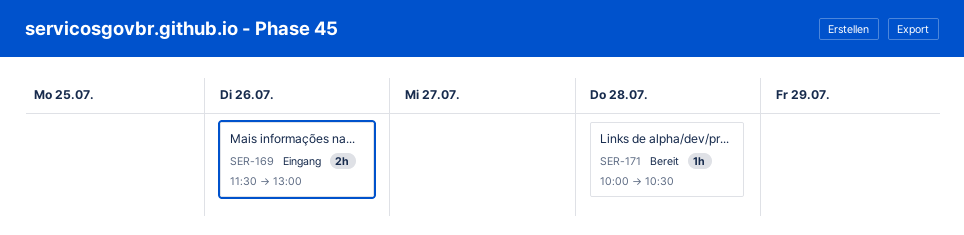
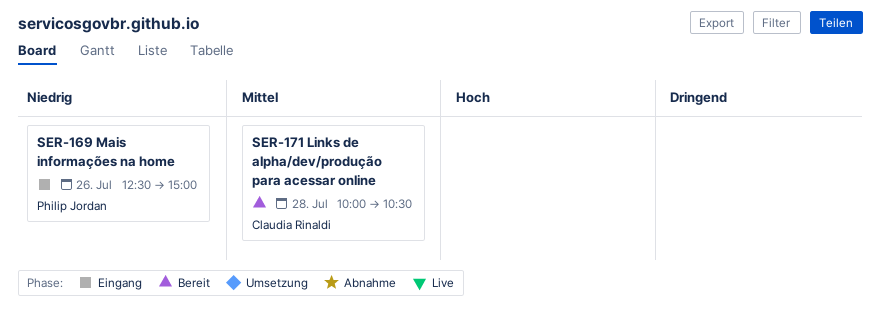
SER-169, begins: 11:30 -> 12:30
SER-169, ends: 13:00 -> 15:00

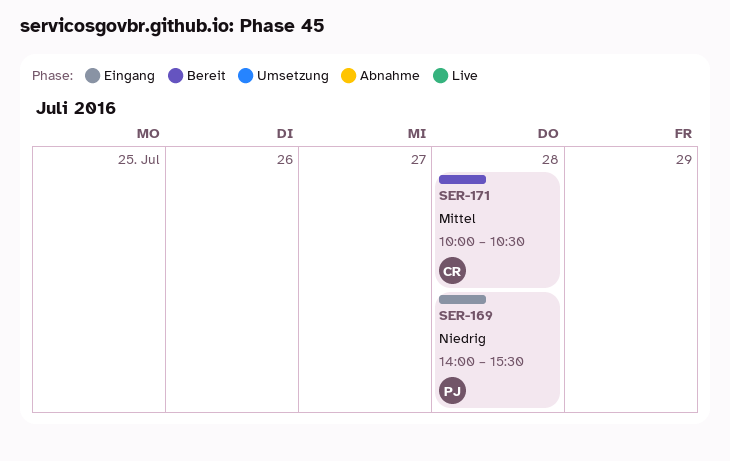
SER-169, day: Jul 26 -> Jul 28
SER-169, begins: 12:30 -> 14:00
SER-169, ends: 15:00 -> 15:30

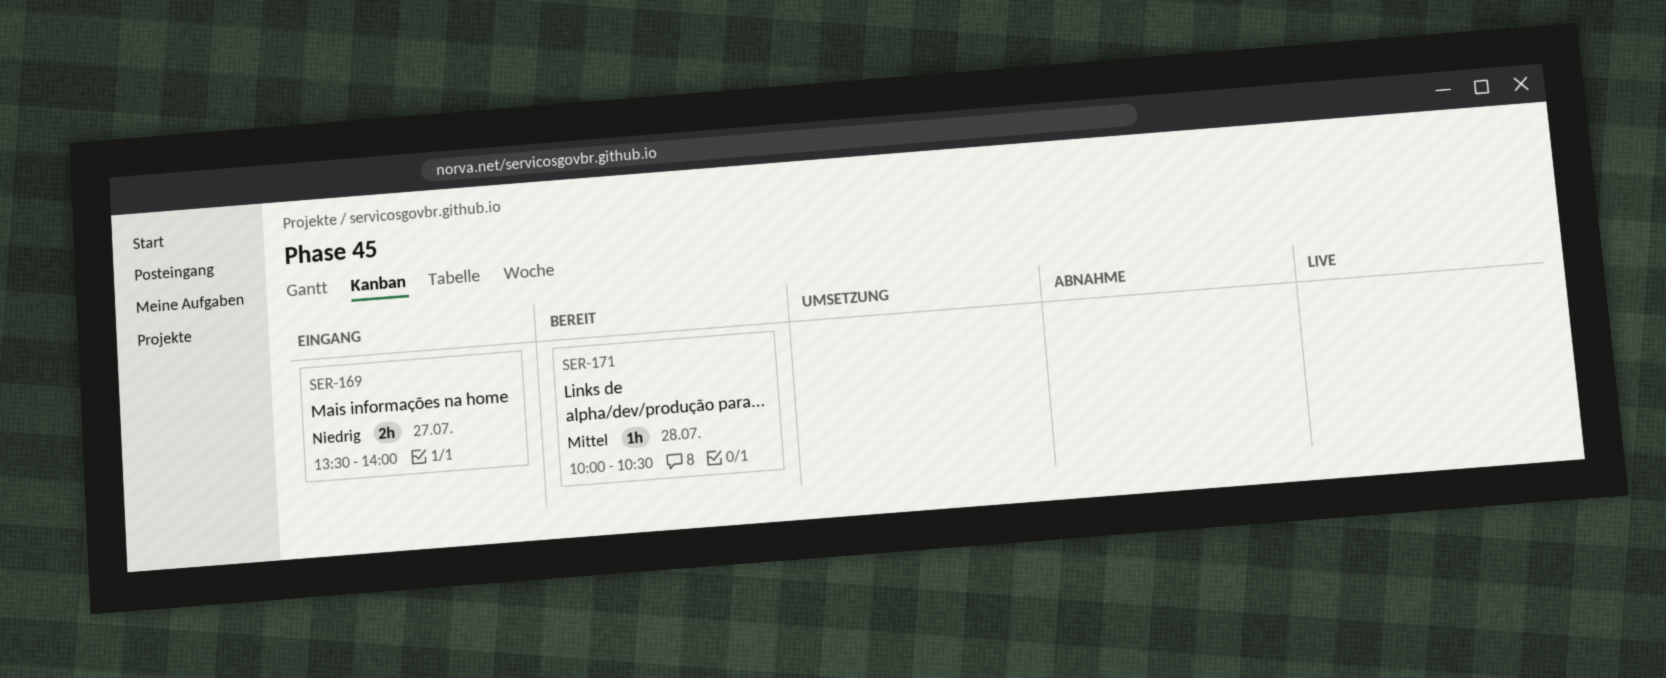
SER-169, day: Jul 28 -> Jul 27
SER-169, begins: 14:00 -> 13:30
SER-169, ends: 15:30 -> 14:00

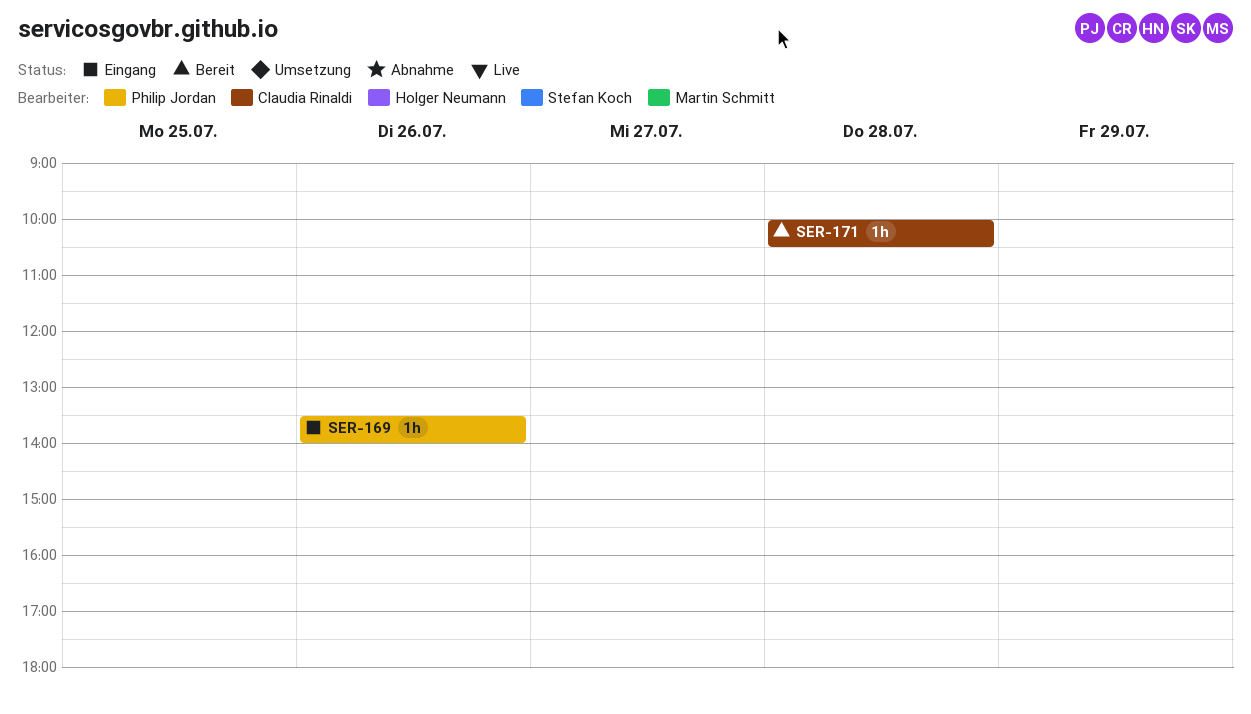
SER-169, estimate: 2h -> 1h
SER-169, day: Jul 27 -> Jul 26

